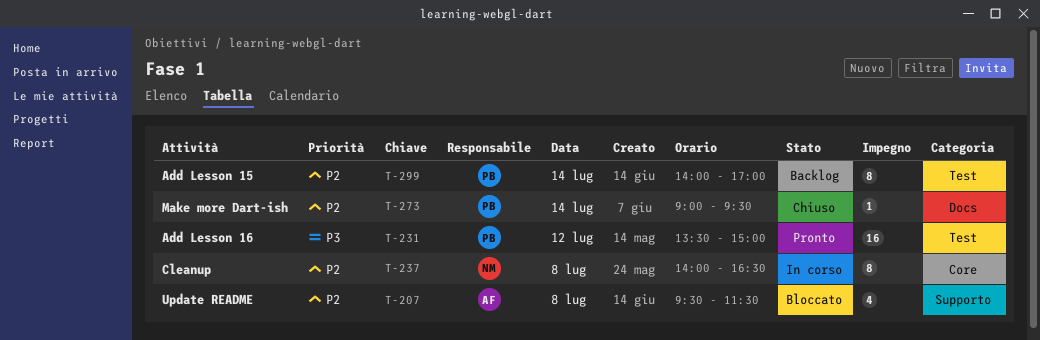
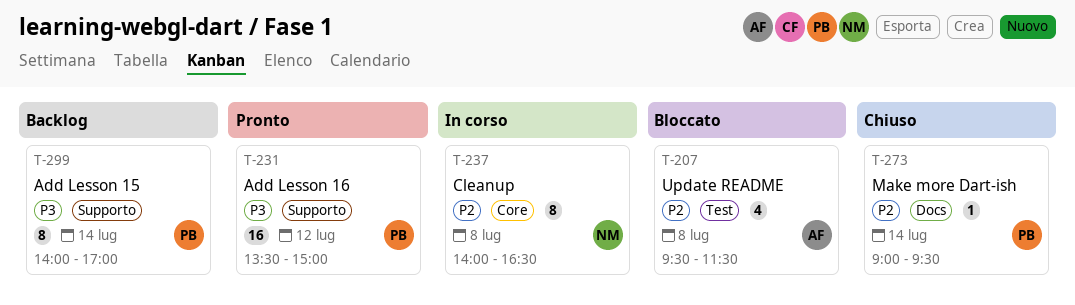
T-207, label: Supporto -> Test
T-231, label: Test -> Supporto
T-299, priority: P2 -> P3
T-299, label: Test -> Supporto

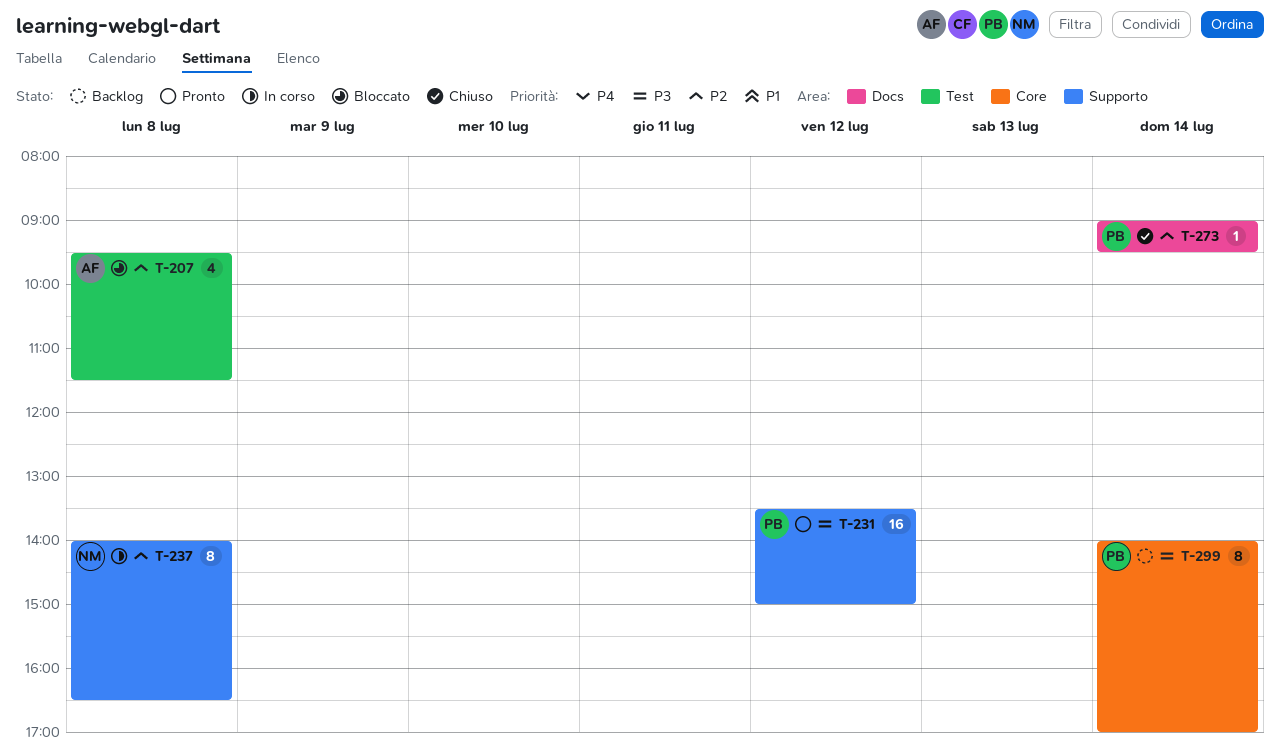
T-237, label: Core -> Supporto
T-299, label: Supporto -> Core

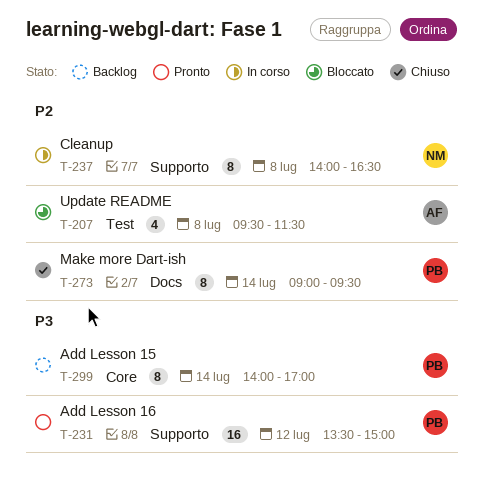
T-273, estimate: 1 -> 8

